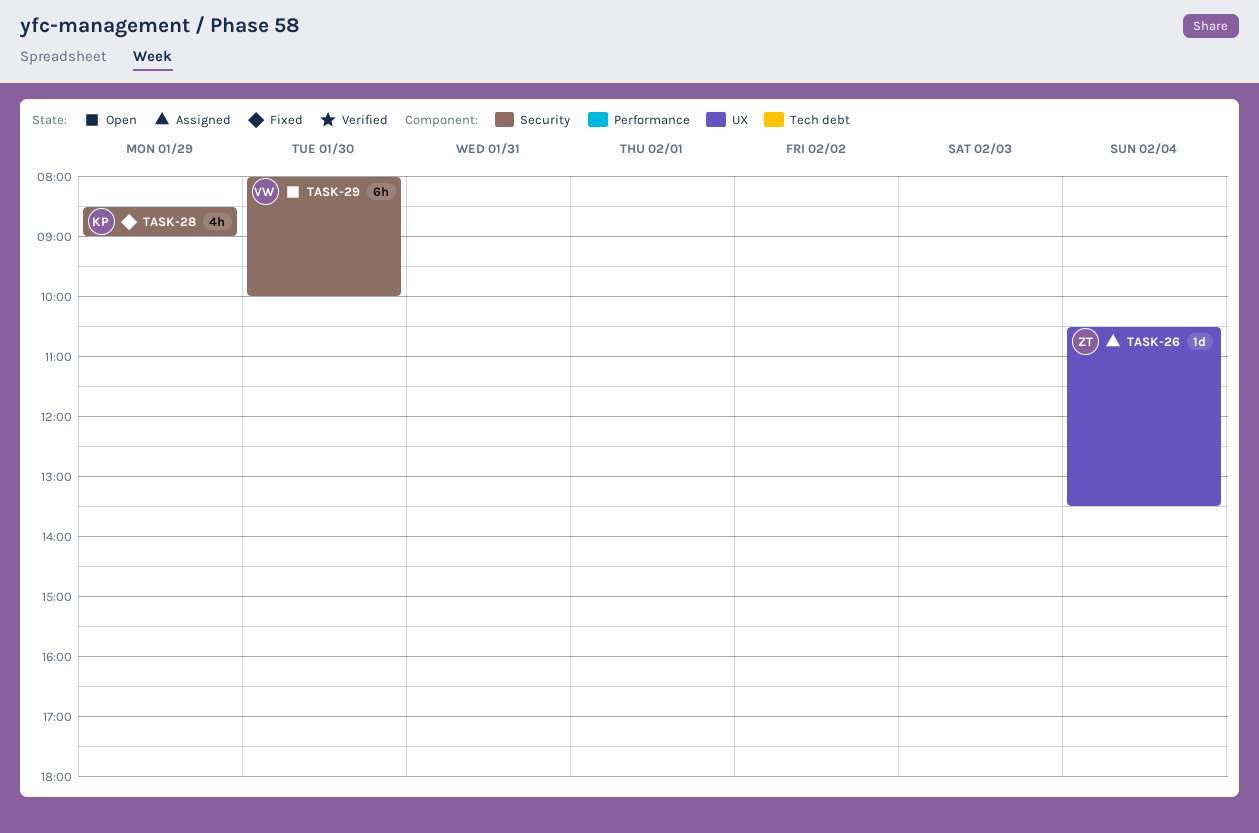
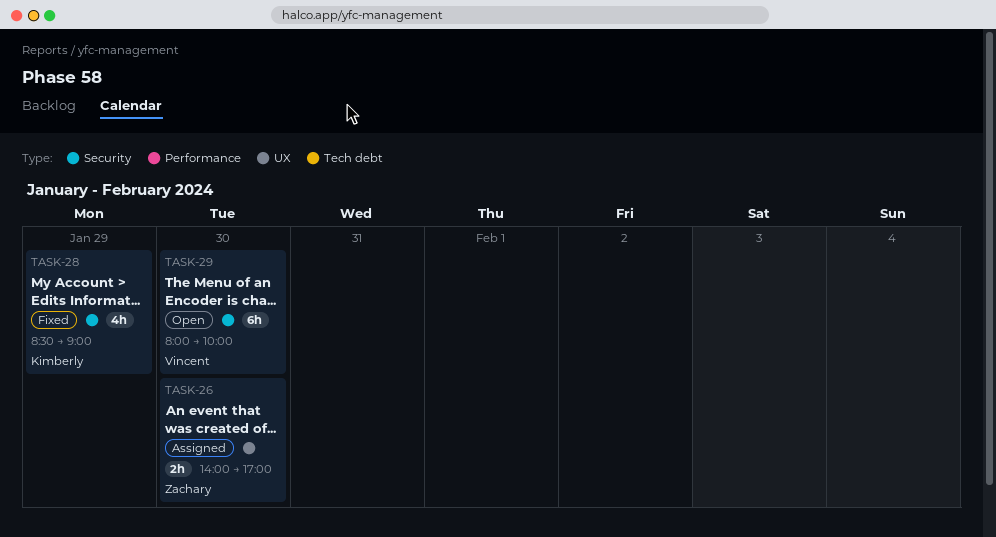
TASK-26, estimate: 1d -> 2h
TASK-26, day: Feb 4 -> Jan 30
TASK-26, begins: 10:30 -> 14:00
TASK-26, ends: 13:30 -> 17:00

